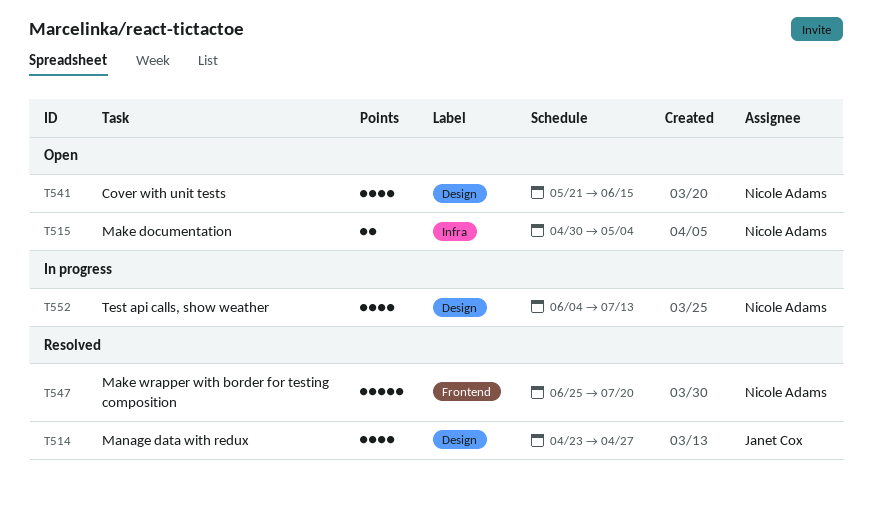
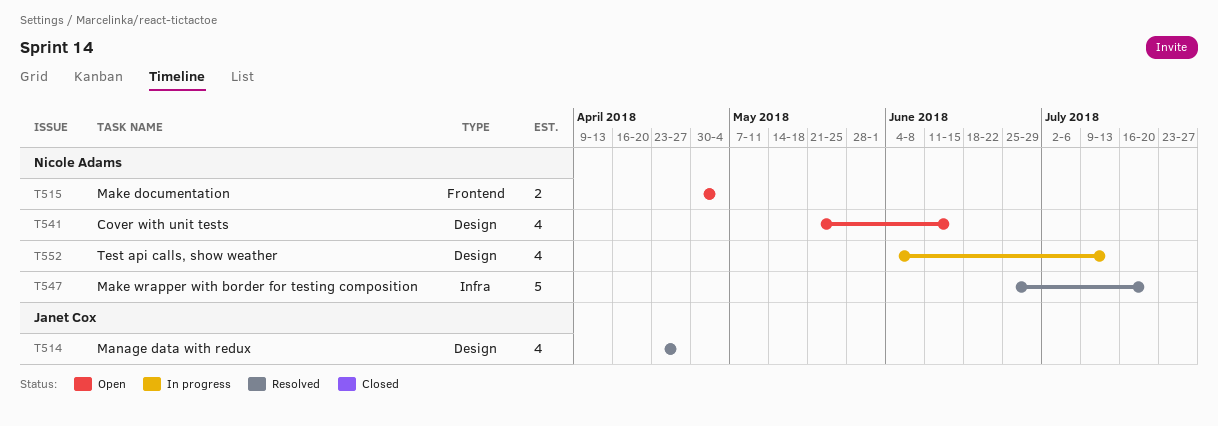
T515, label: Infra -> Frontend
T547, label: Frontend -> Infra

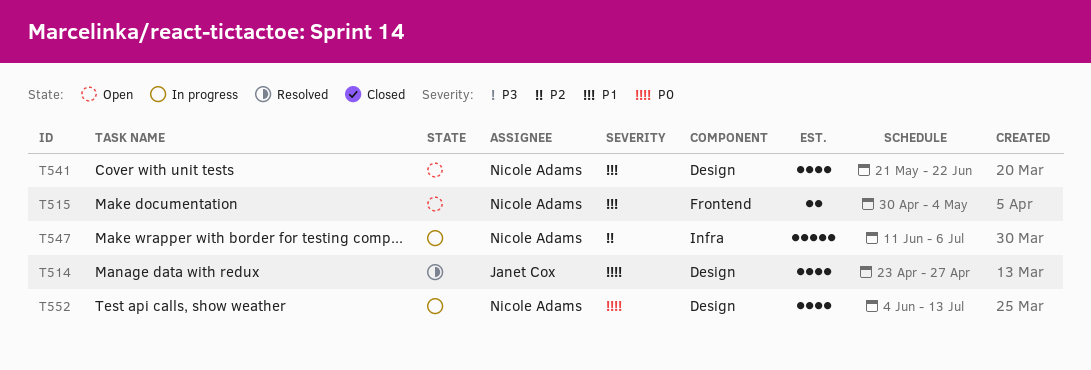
T541, due: Jun 15 -> Jun 22
T547, status: Resolved -> In progress
T547, start: Jun 25 -> Jun 11
T547, due: Jul 20 -> Jul 6

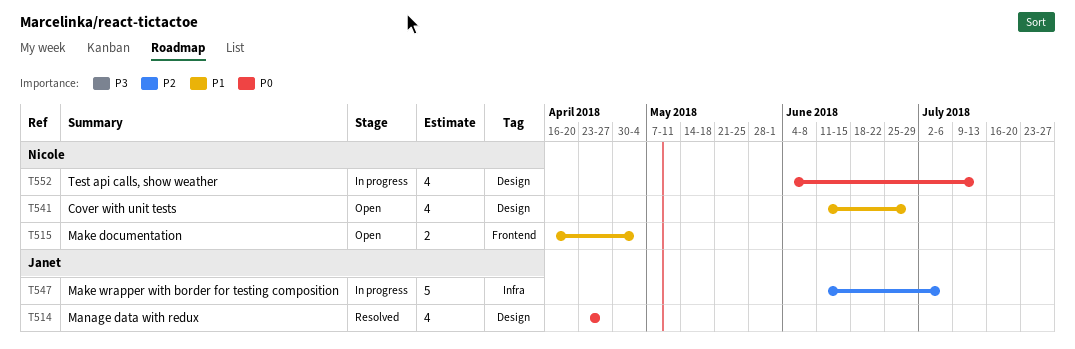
T515, start: Apr 30 -> Apr 16
T541, start: May 21 -> Jun 11
T541, due: Jun 22 -> Jun 29
T547, owner: Nicole Adams -> Janet Cox

